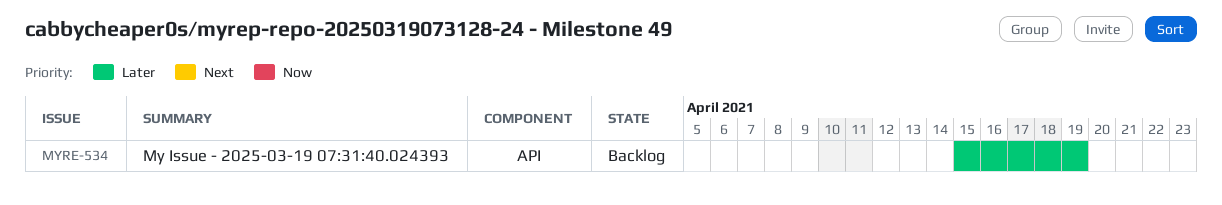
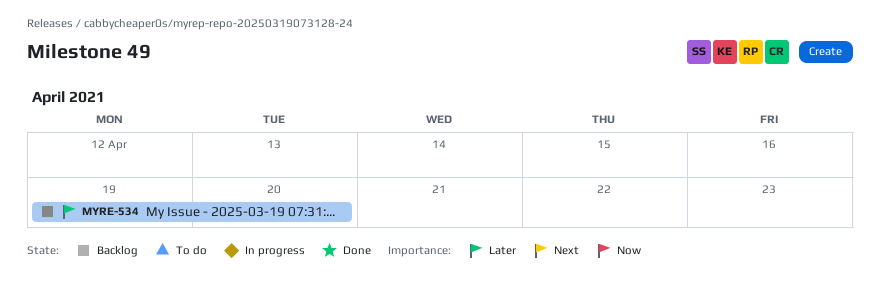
MYRE-534, start: Apr 15 -> Apr 19
MYRE-534, due: Apr 19 -> Apr 20

